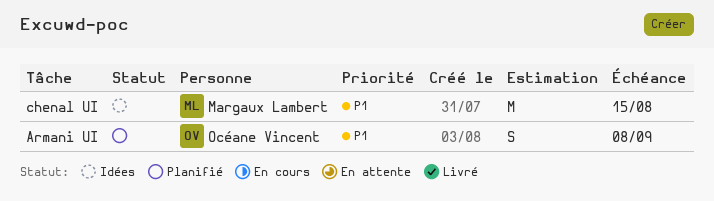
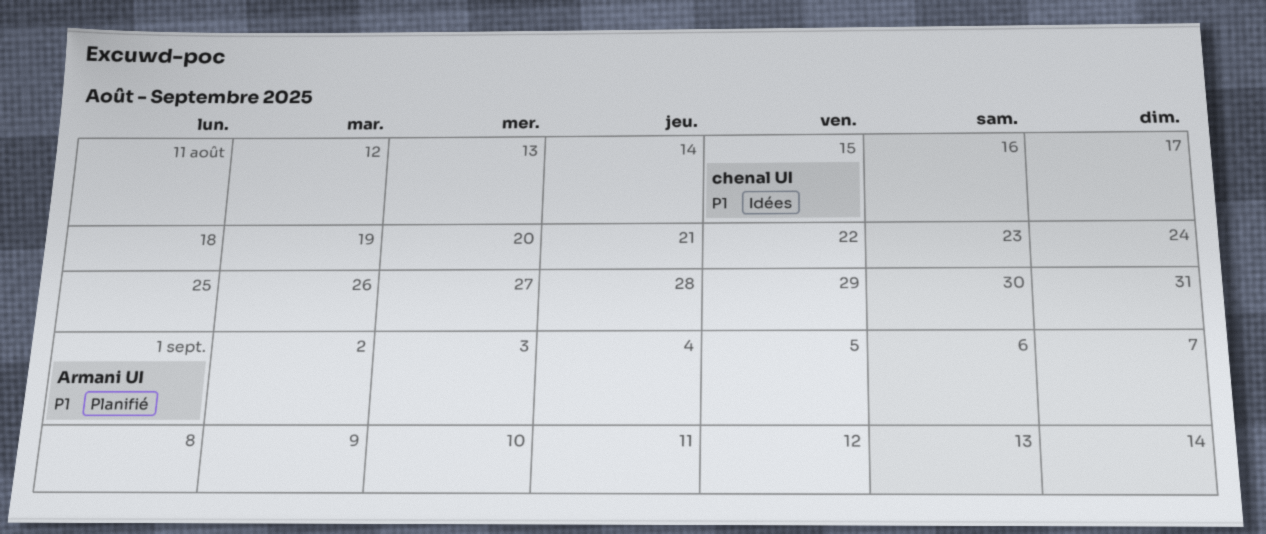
Armani UI, due: Sep 8 -> Sep 1

